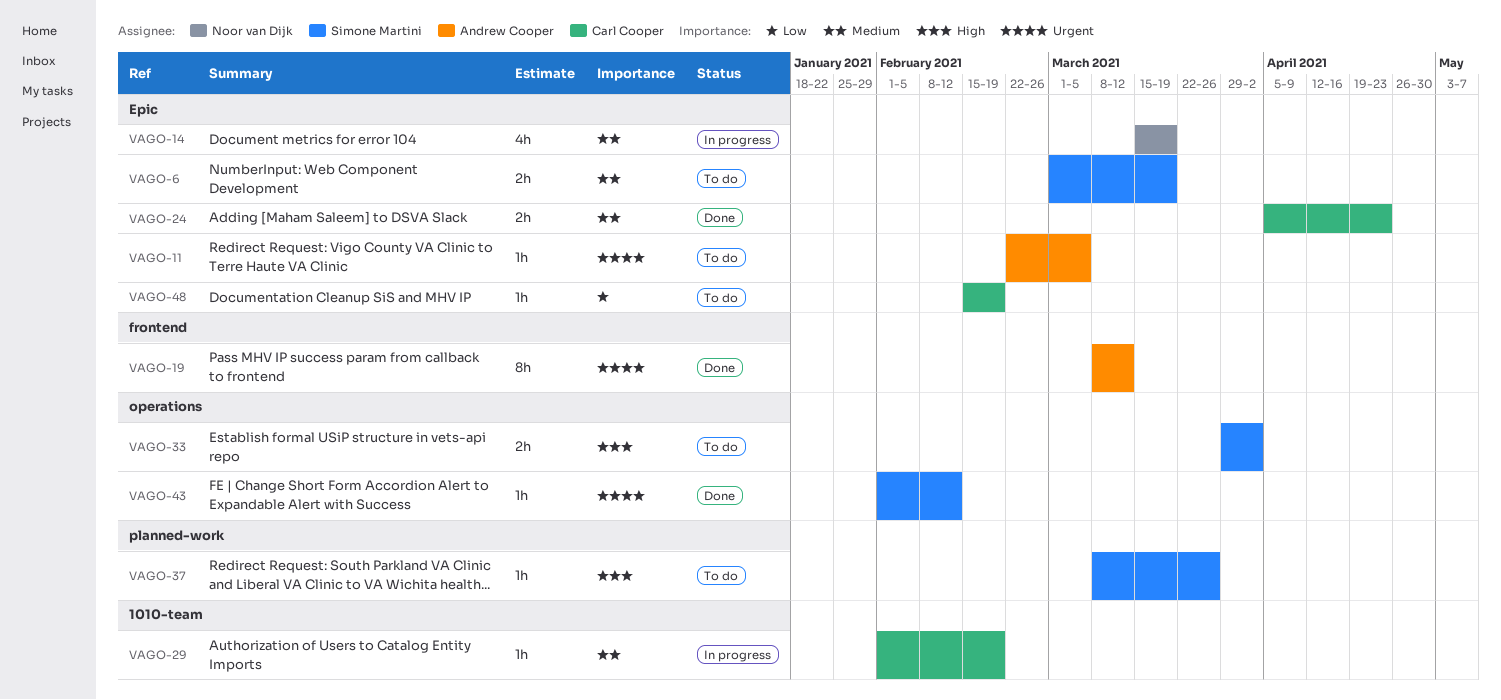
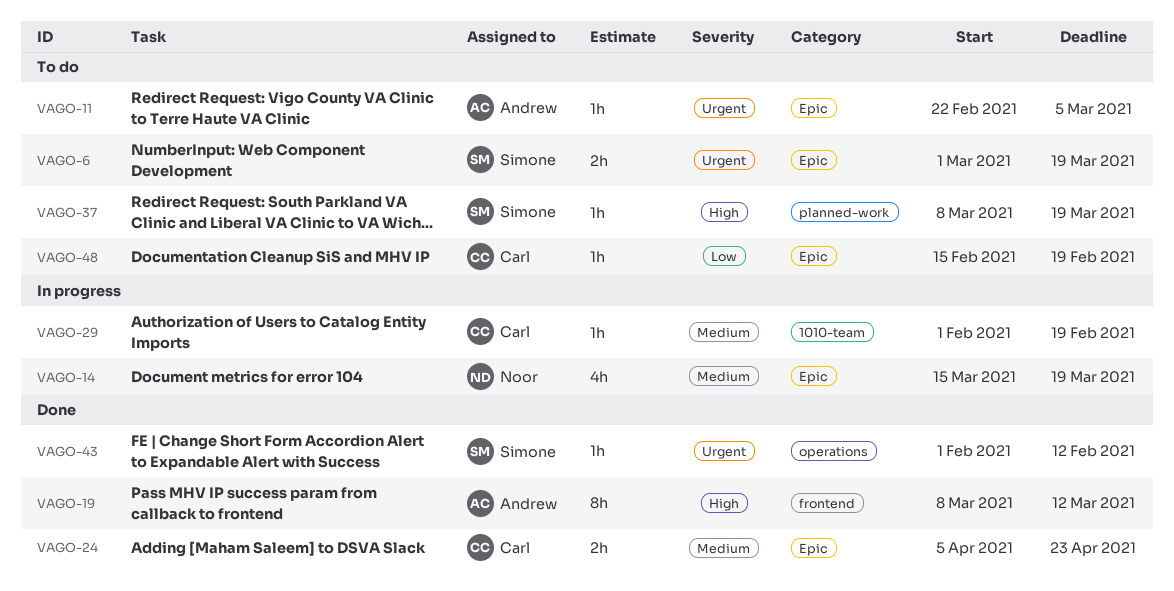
VAGO-6, priority: Medium -> Urgent
VAGO-19, priority: Urgent -> High
VAGO-33: present -> none
VAGO-37, due: Mar 26 -> Mar 19

